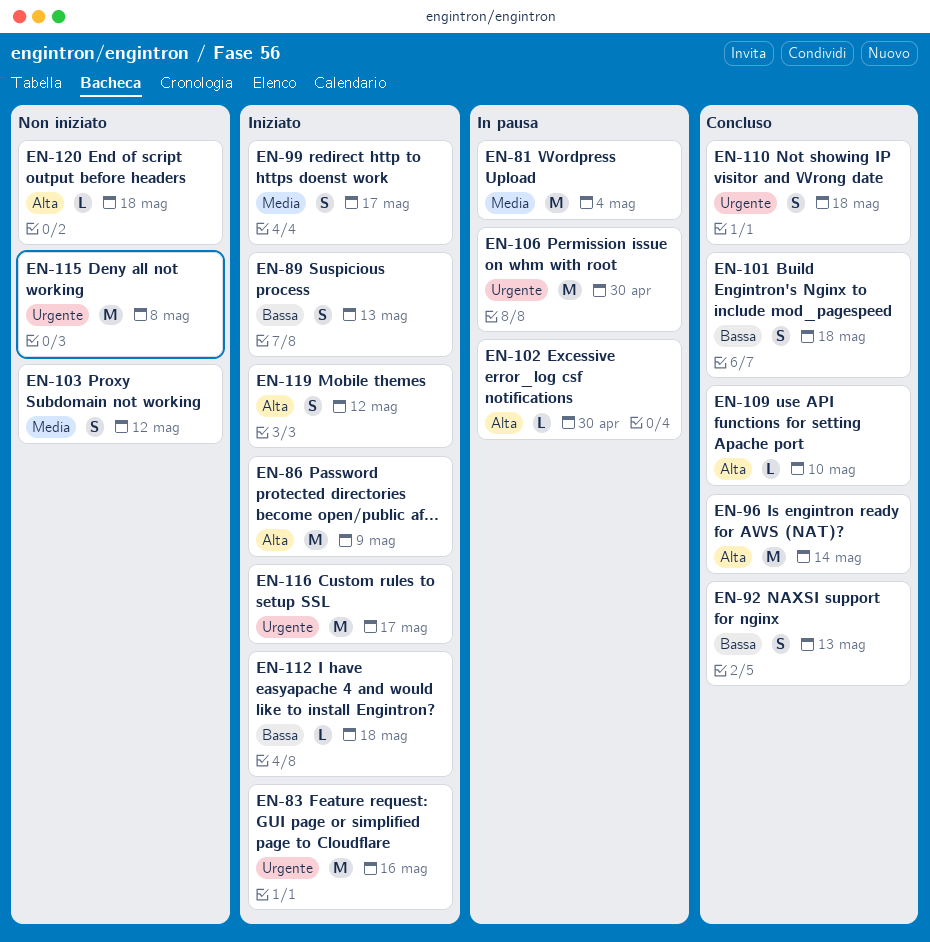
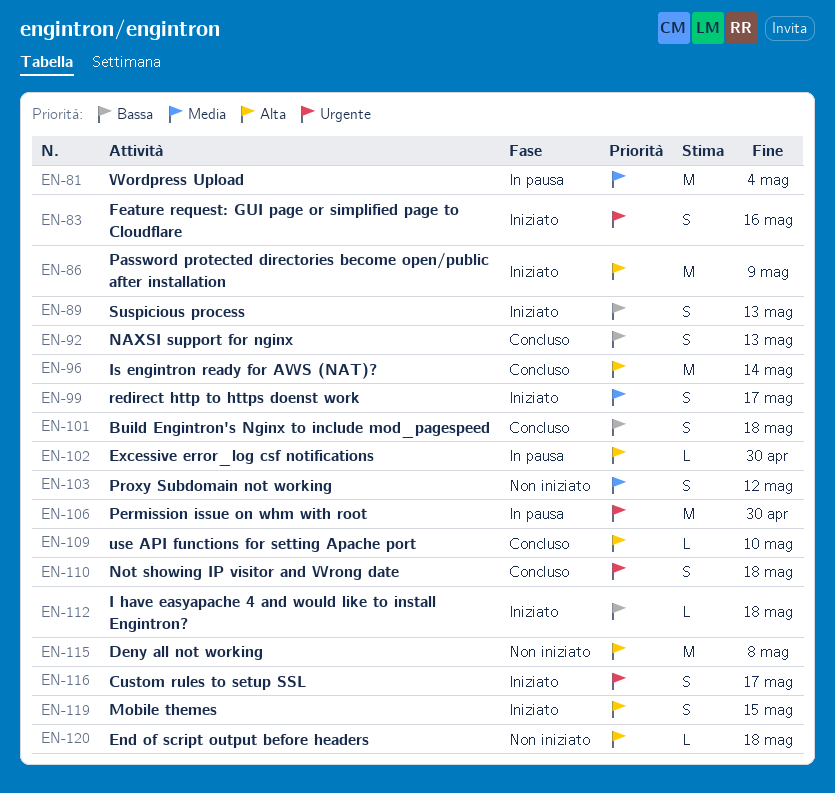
EN-83, estimate: M -> S
EN-115, priority: Urgente -> Alta
EN-116, estimate: M -> S
EN-119, due: May 12 -> May 15

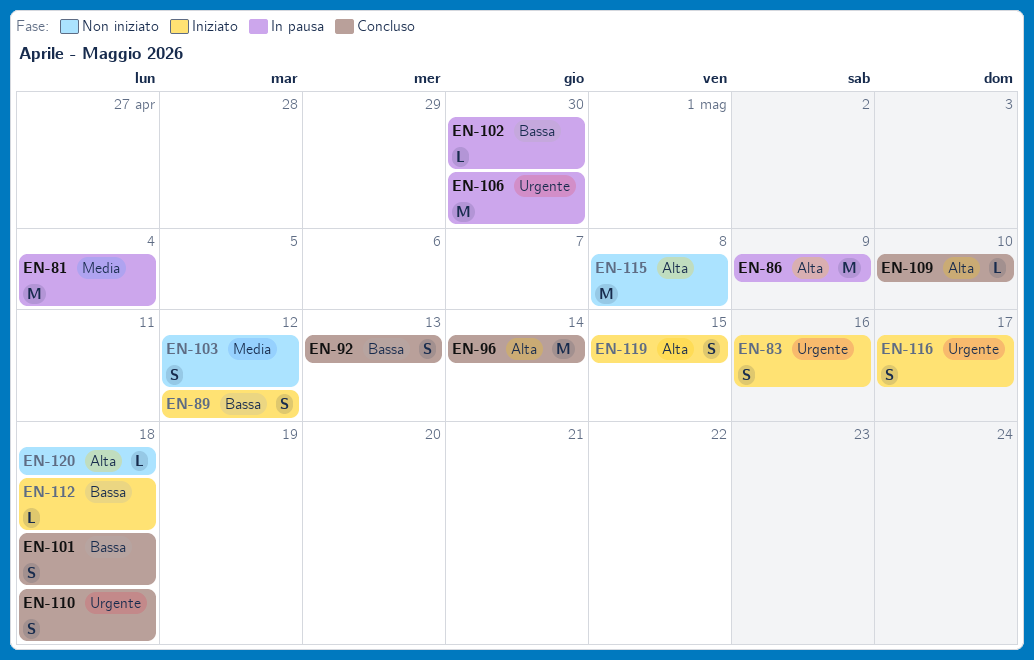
EN-86, status: Iniziato -> In pausa
EN-89, due: May 13 -> May 12
EN-99: present -> none
EN-102, priority: Alta -> Bassa

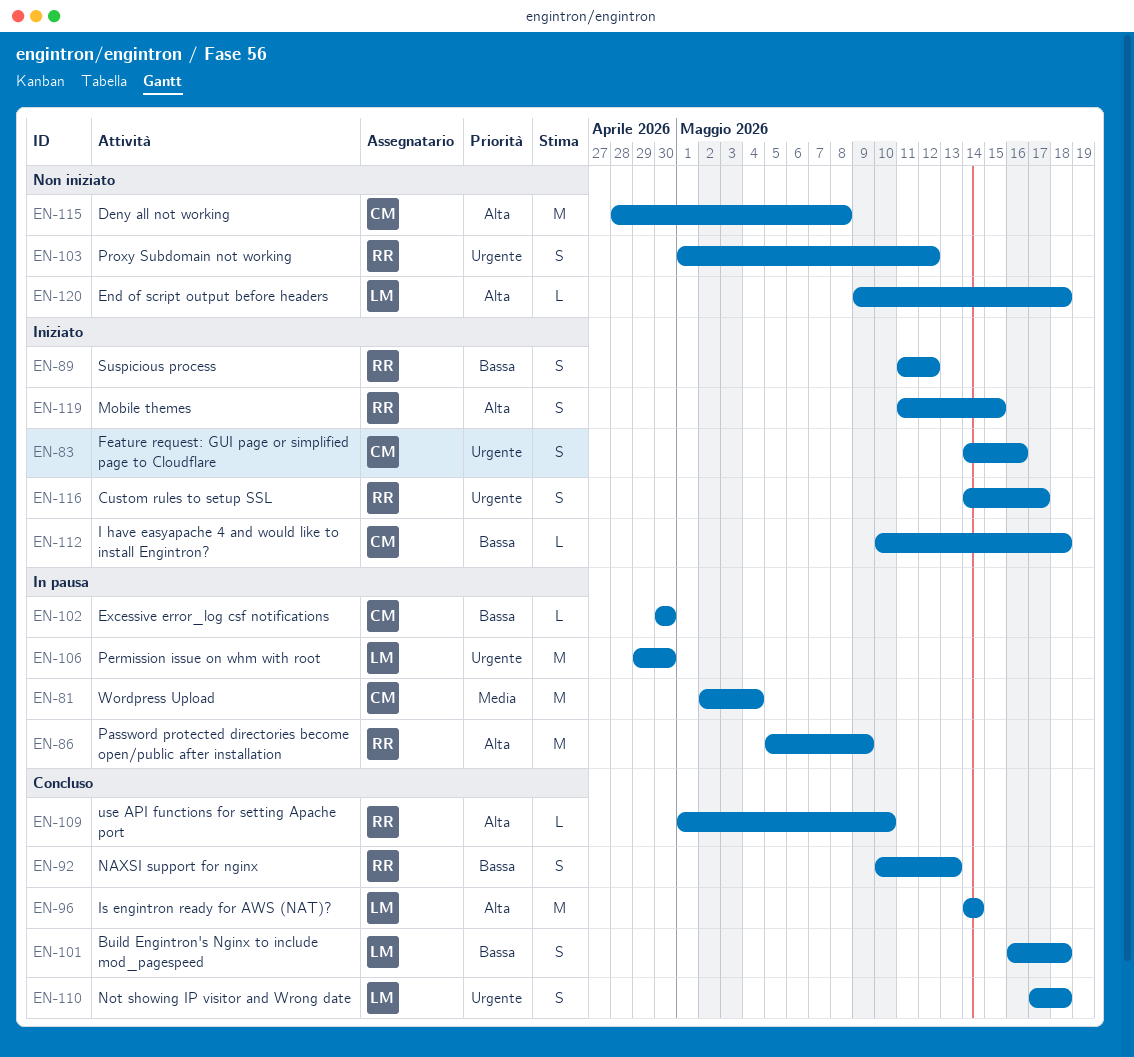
EN-103, priority: Media -> Urgente

